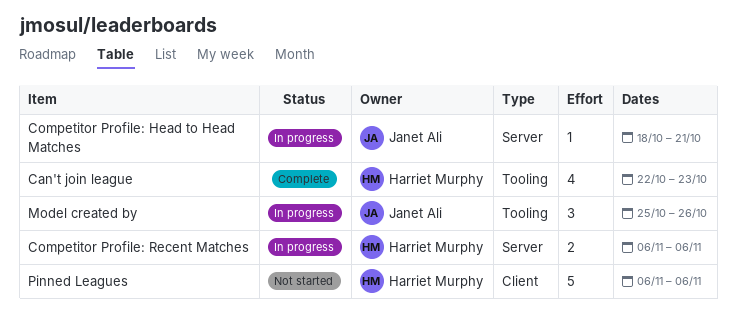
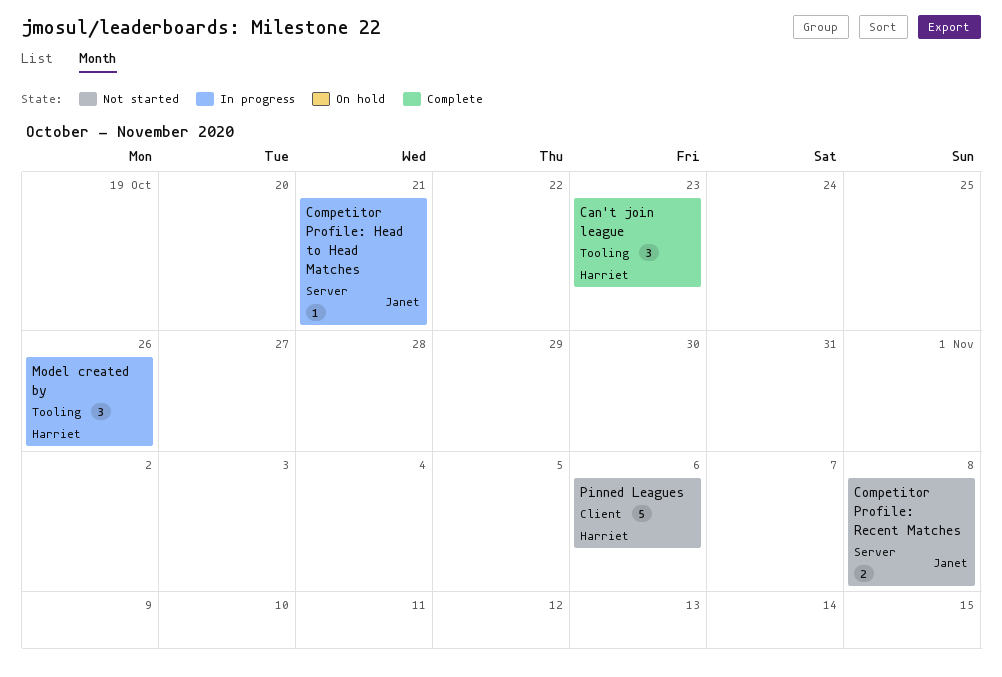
Can't join league, estimate: 4 -> 3
Competitor Profile: Recent Matches, status: In progress -> Not started
Competitor Profile: Recent Matches, owner: Harriet Murphy -> Janet Ali
Competitor Profile: Recent Matches, due: Nov 6 -> Nov 8
Model created by, owner: Janet Ali -> Harriet Murphy

